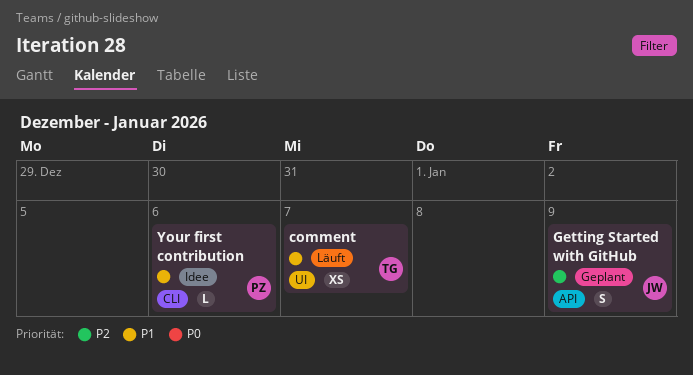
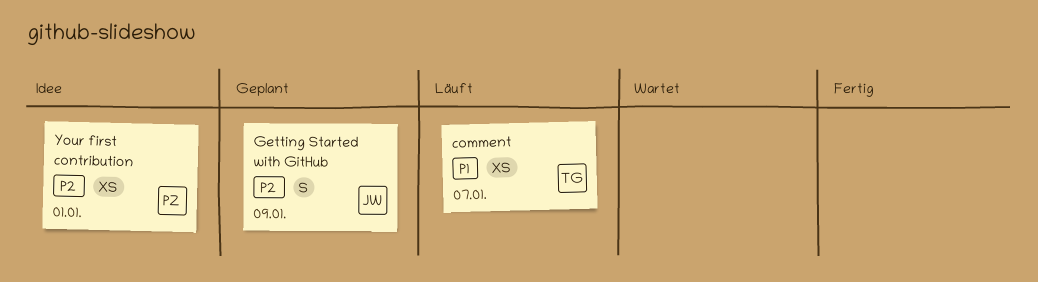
Your first contribution, priority: P1 -> P2
Your first contribution, estimate: L -> XS
Your first contribution, due: Jan 6 -> Jan 1

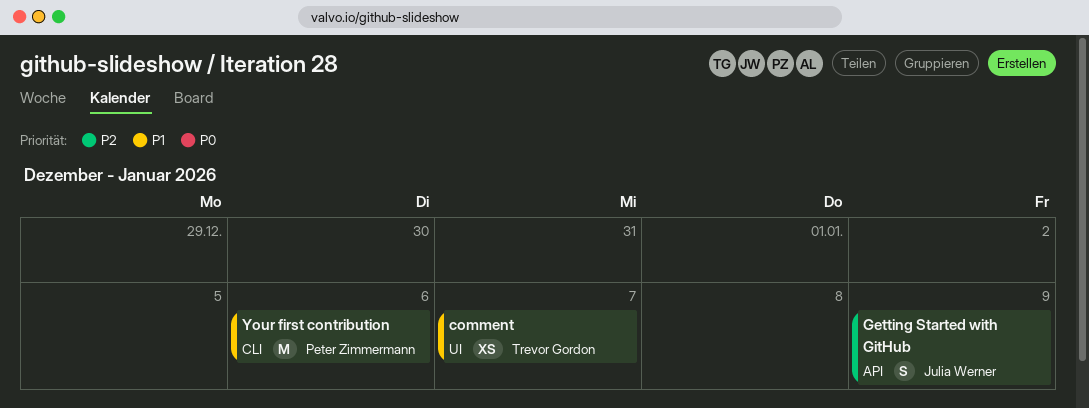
Your first contribution, priority: P2 -> P1
Your first contribution, estimate: XS -> M
Your first contribution, due: Jan 1 -> Jan 6

